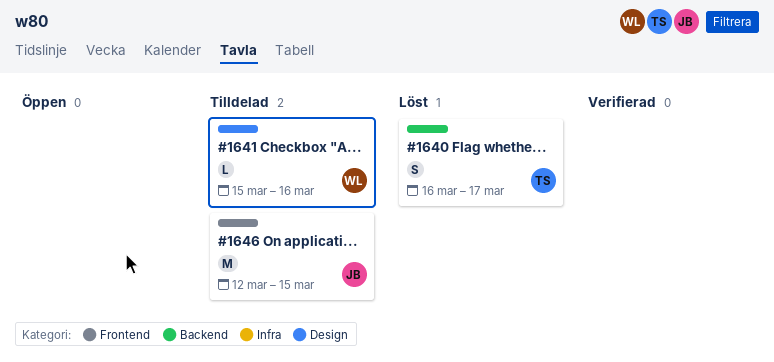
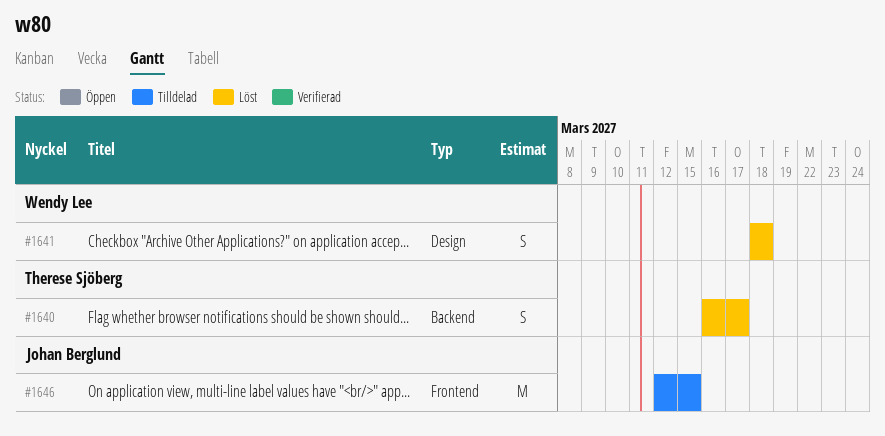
#1641, status: Tilldelad -> Löst
#1641, estimate: L -> S
#1641, start: Mar 15 -> Mar 18
#1641, due: Mar 16 -> Mar 18

